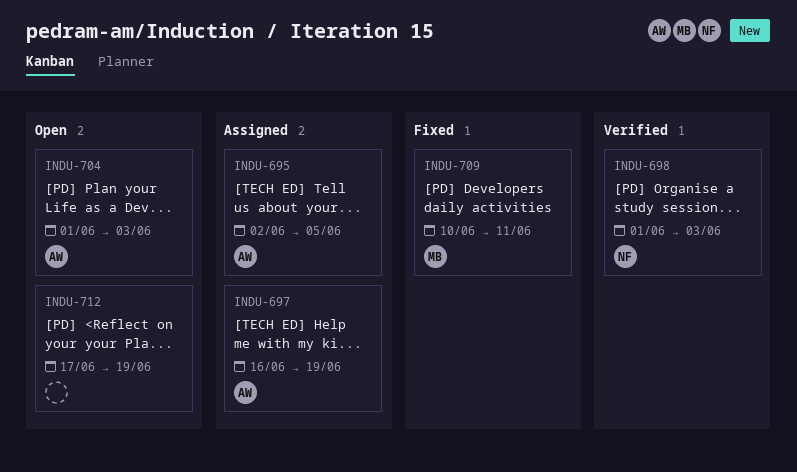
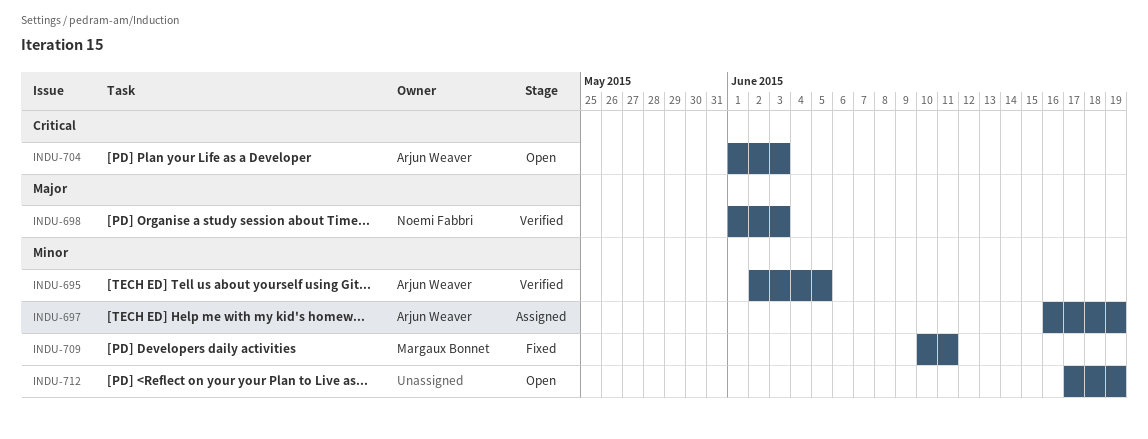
INDU-695, status: Assigned -> Verified

